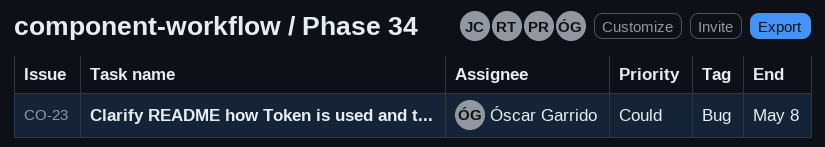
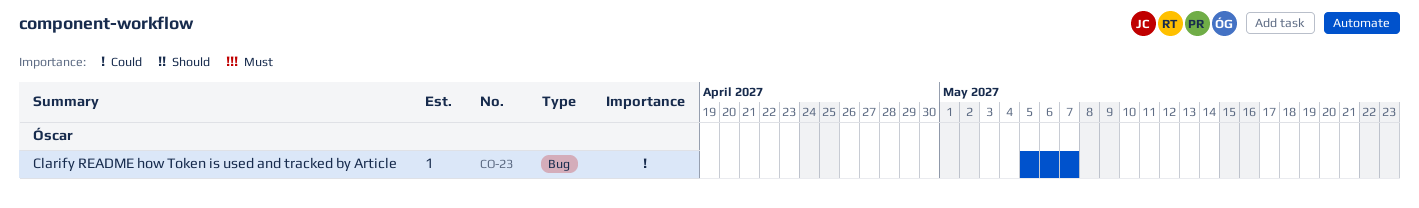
CO-23, due: May 8 -> May 7

